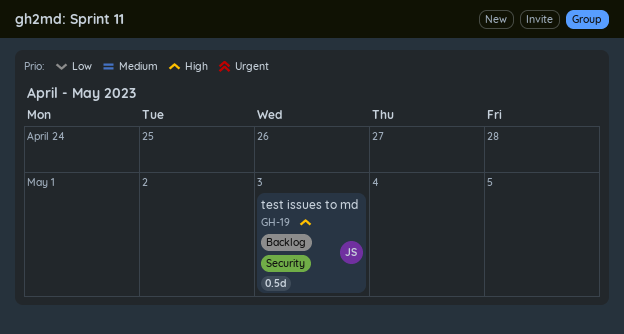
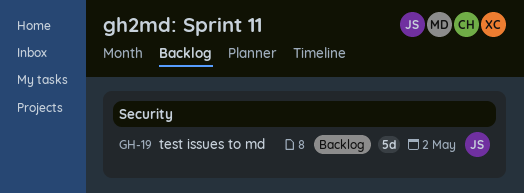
GH-19, estimate: 0.5d -> 5d
GH-19, due: May 3 -> May 2

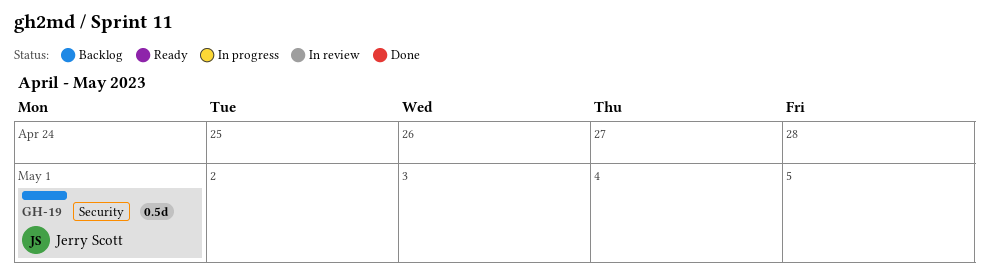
GH-19, estimate: 5d -> 0.5d
GH-19, due: May 2 -> May 1

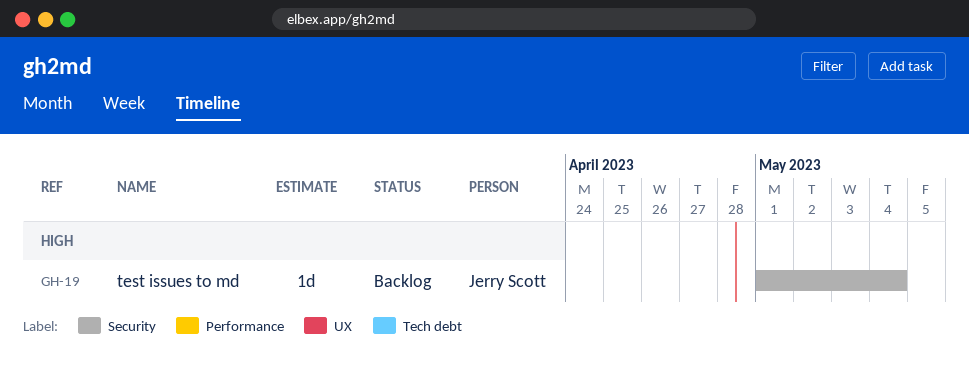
GH-19, estimate: 0.5d -> 1d
GH-19, due: May 1 -> May 4

